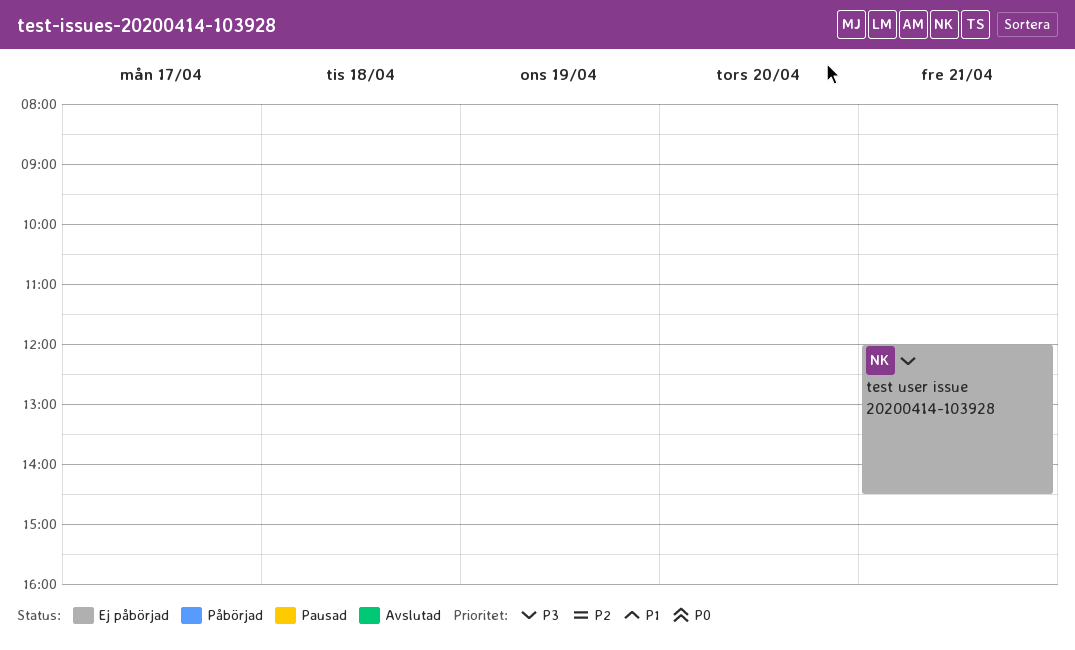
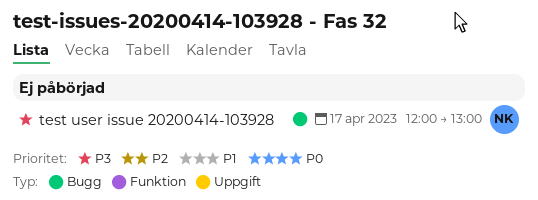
test user issue 20200414-103928, day: Apr 21 -> Apr 17
test user issue 20200414-103928, ends: 14:30 -> 13:00

